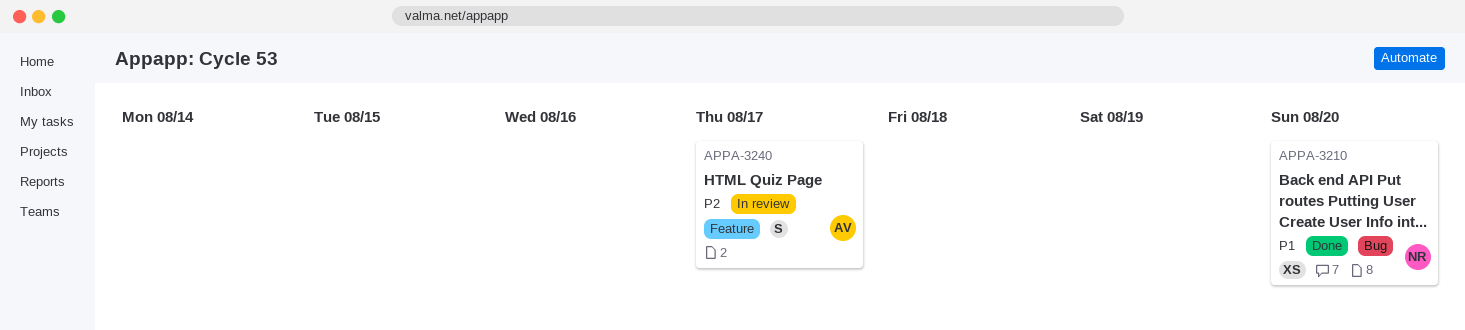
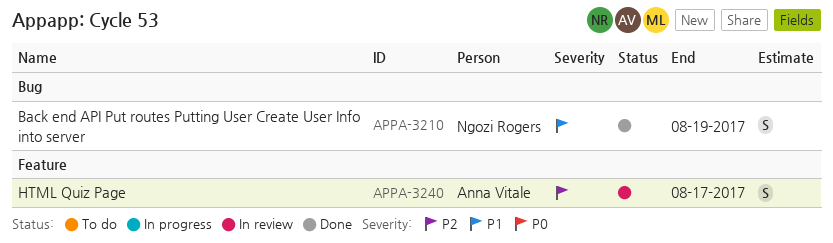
APPA-3210, estimate: XS -> S
APPA-3210, due: Aug 20 -> Aug 19

